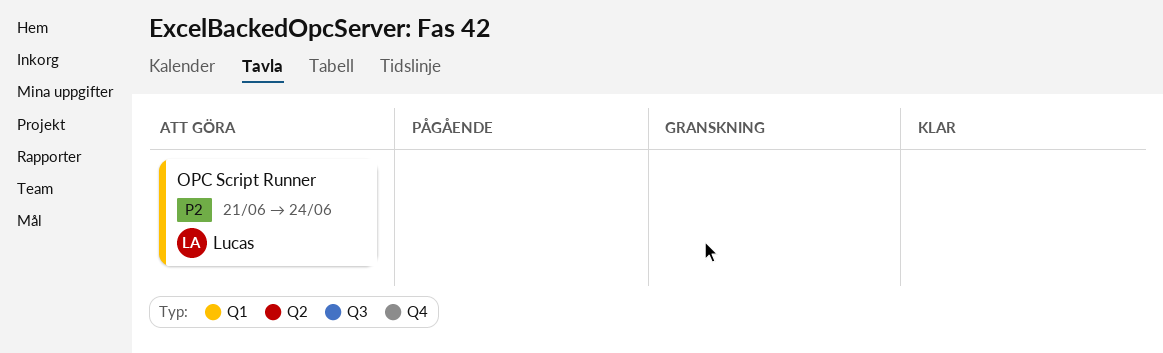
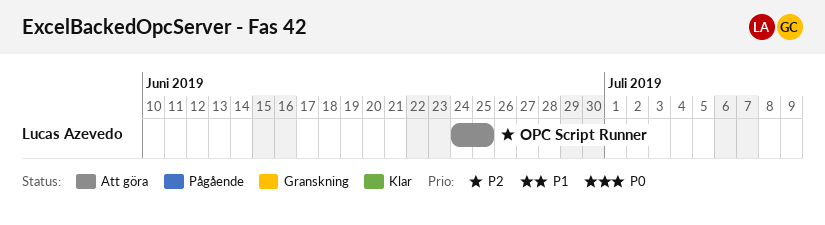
OPC Script Runner, start: Jun 21 -> Jun 24
OPC Script Runner, due: Jun 24 -> Jun 25

